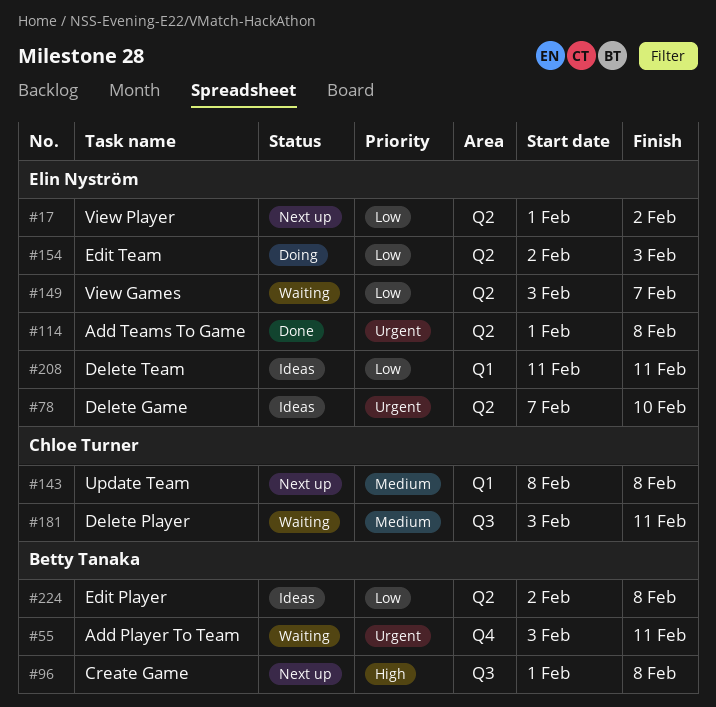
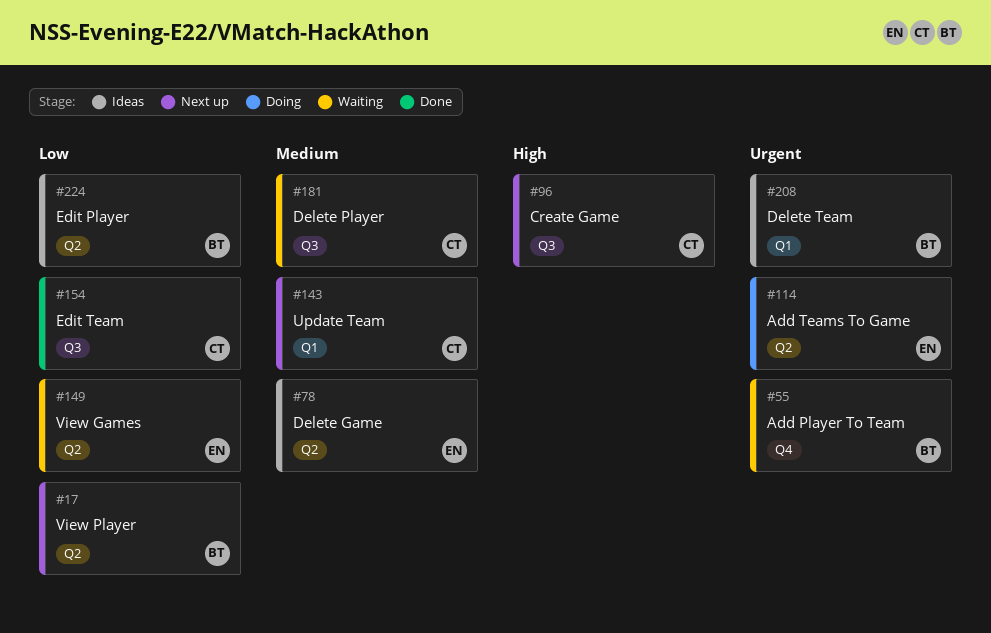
#17, owner: Elin Nyström -> Betty Tanaka
#78, priority: Urgent -> Medium
#96, owner: Betty Tanaka -> Chloe Turner
#114, status: Done -> Doing
#154, status: Doing -> Done
#154, owner: Elin Nyström -> Chloe Turner
#154, label: Q2 -> Q3
#208, owner: Elin Nyström -> Betty Tanaka
#208, priority: Low -> Urgent

